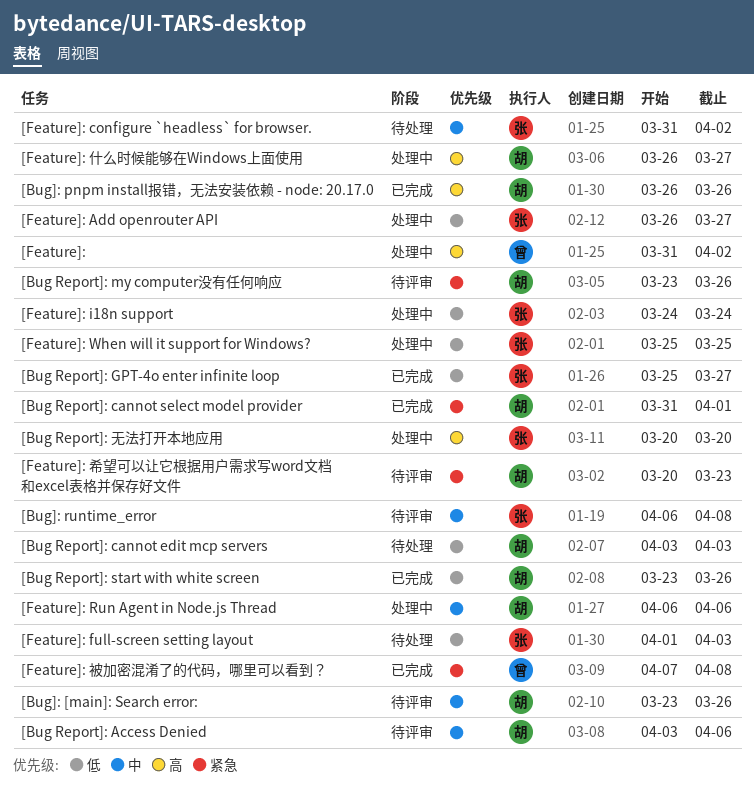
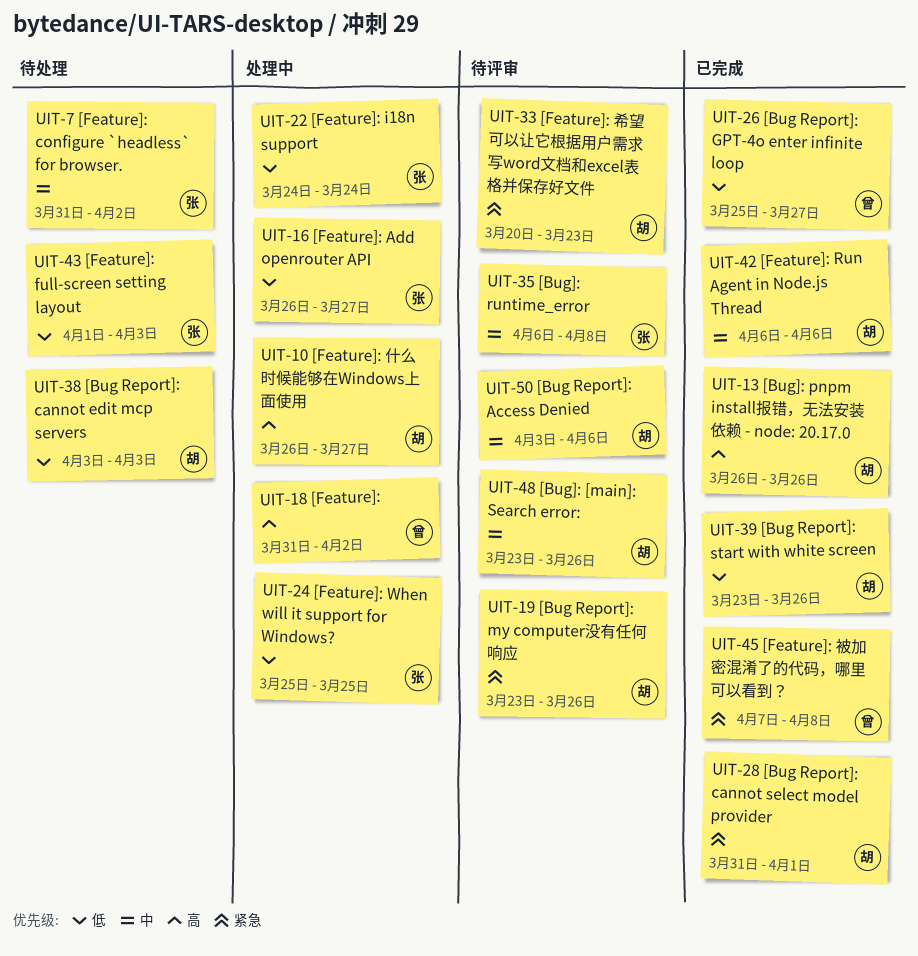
[Bug Report]: GPT-4o enter infinite loop, owner: 张 -> 曾
[Bug Report]: 无法打开本地应用: present -> none
[Feature]: Run Agent in Node.js Thread, status: 处理中 -> 已完成

